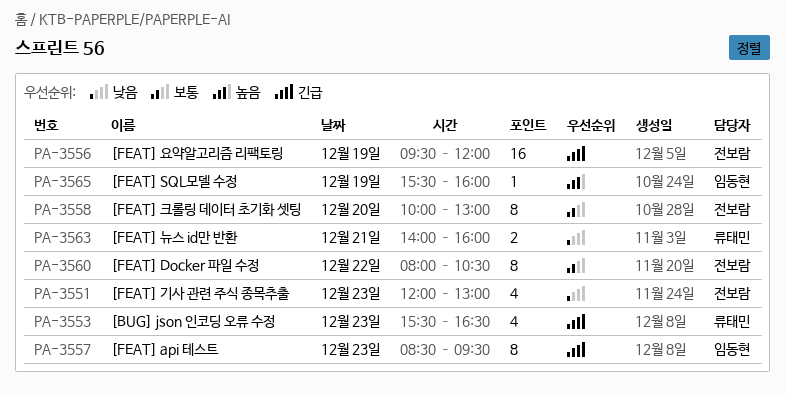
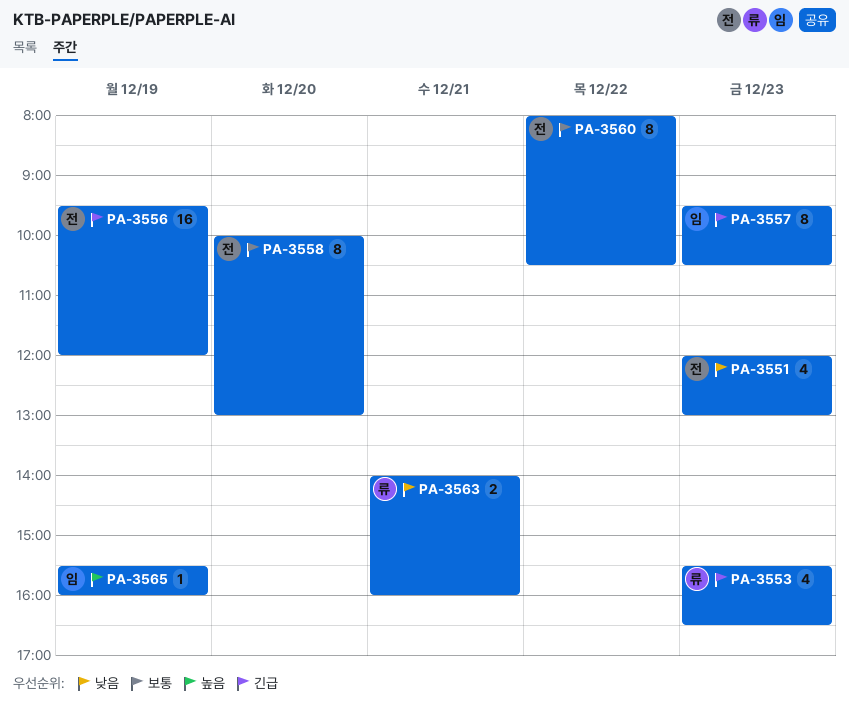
PA-3557, begins: 08:30 -> 09:30
PA-3557, ends: 09:30 -> 10:30

